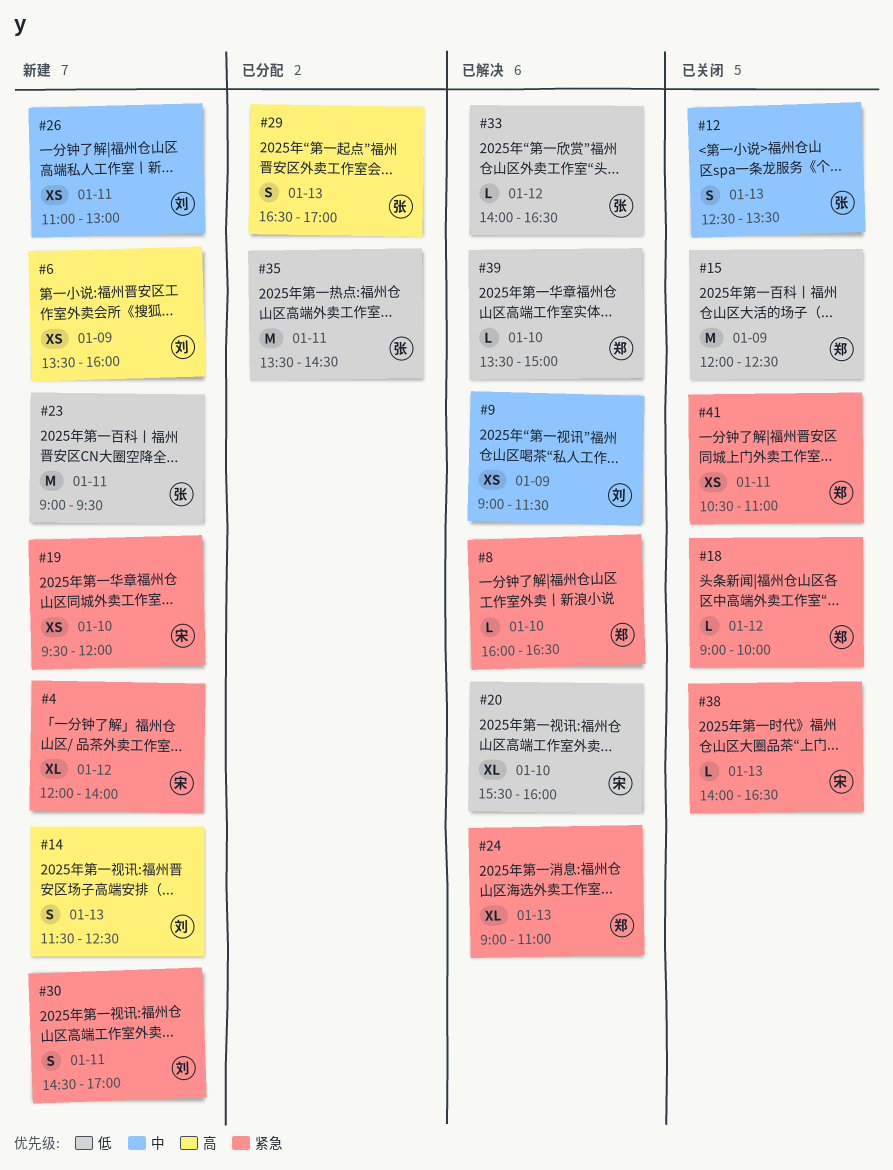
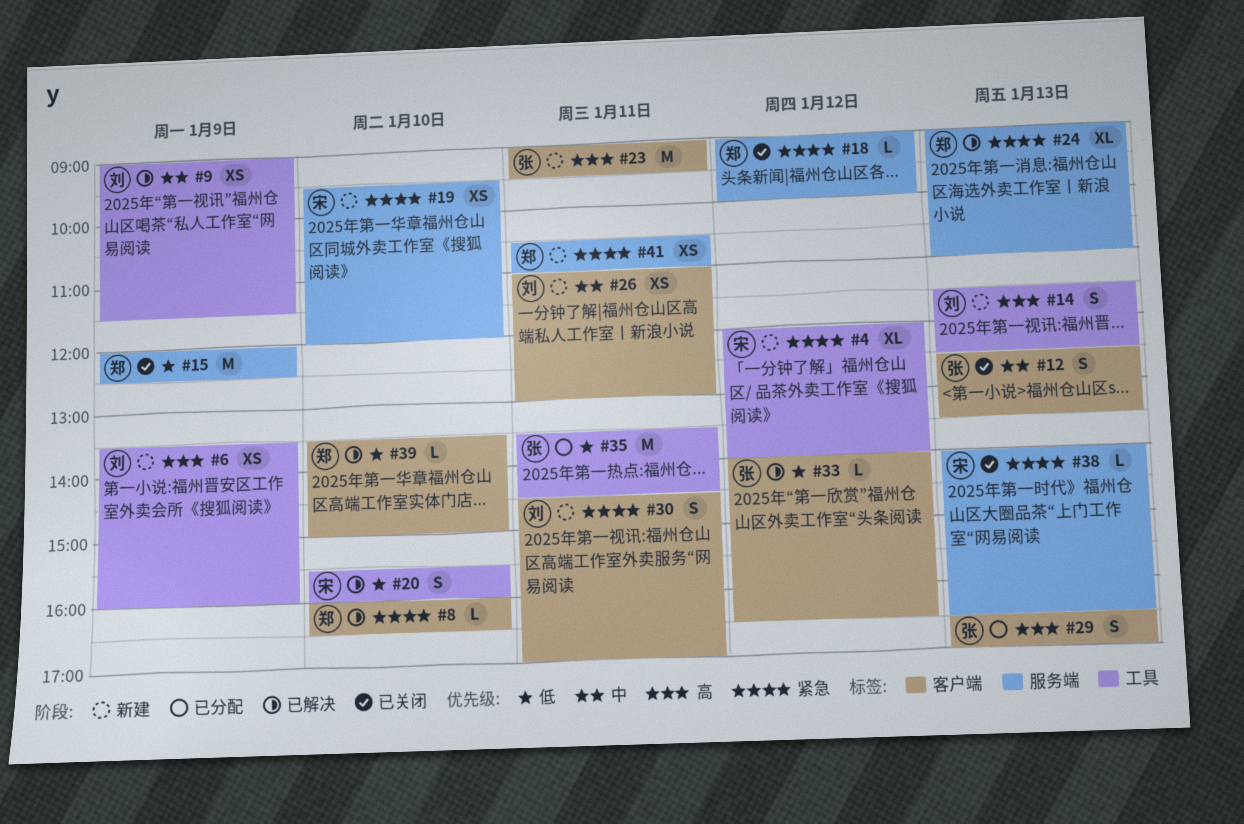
#20, estimate: XL -> S
#23, priority: 低 -> 高
#41, status: 已关闭 -> 新建

